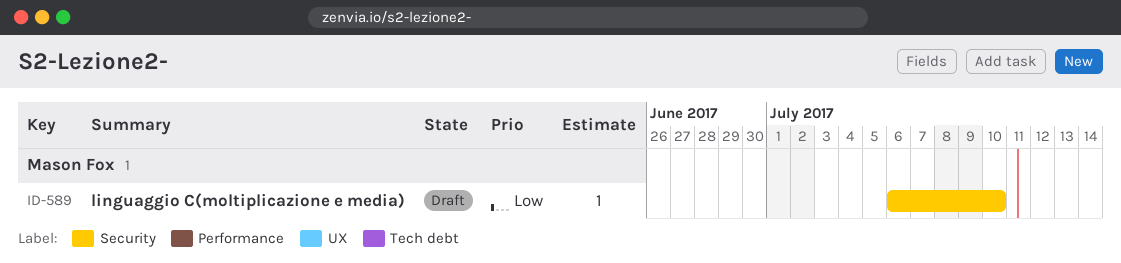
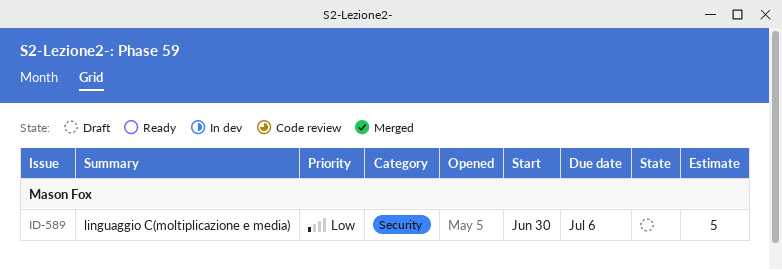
ID-589, estimate: 1 -> 5
ID-589, start: Jul 6 -> Jun 30
ID-589, due: Jul 10 -> Jul 6

